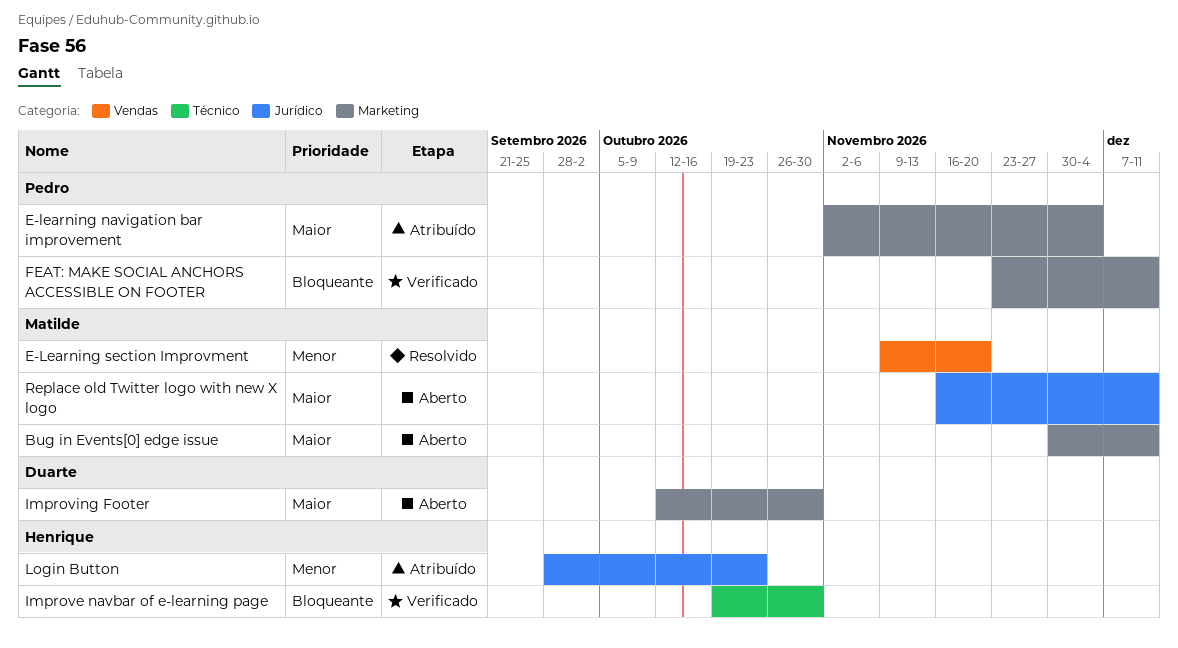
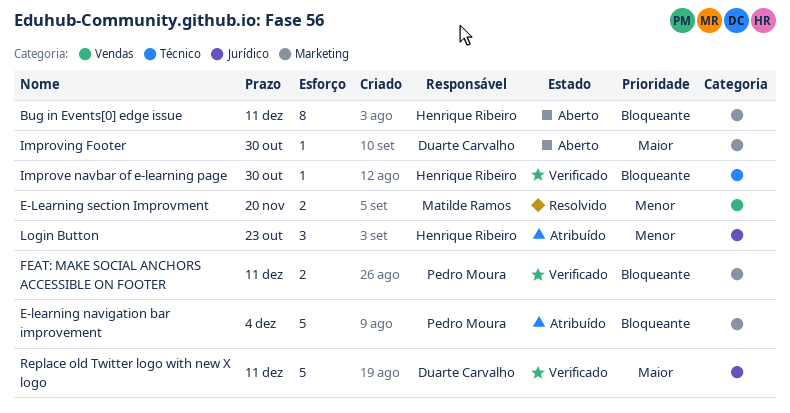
Bug in Events[0] edge issue, owner: Matilde Ramos -> Henrique Ribeiro
Bug in Events[0] edge issue, priority: Maior -> Bloqueante
E-learning navigation bar improvement, priority: Maior -> Bloqueante
Replace old Twitter logo with new X logo, status: Aberto -> Verificado
Replace old Twitter logo with new X logo, owner: Matilde Ramos -> Duarte Carvalho

